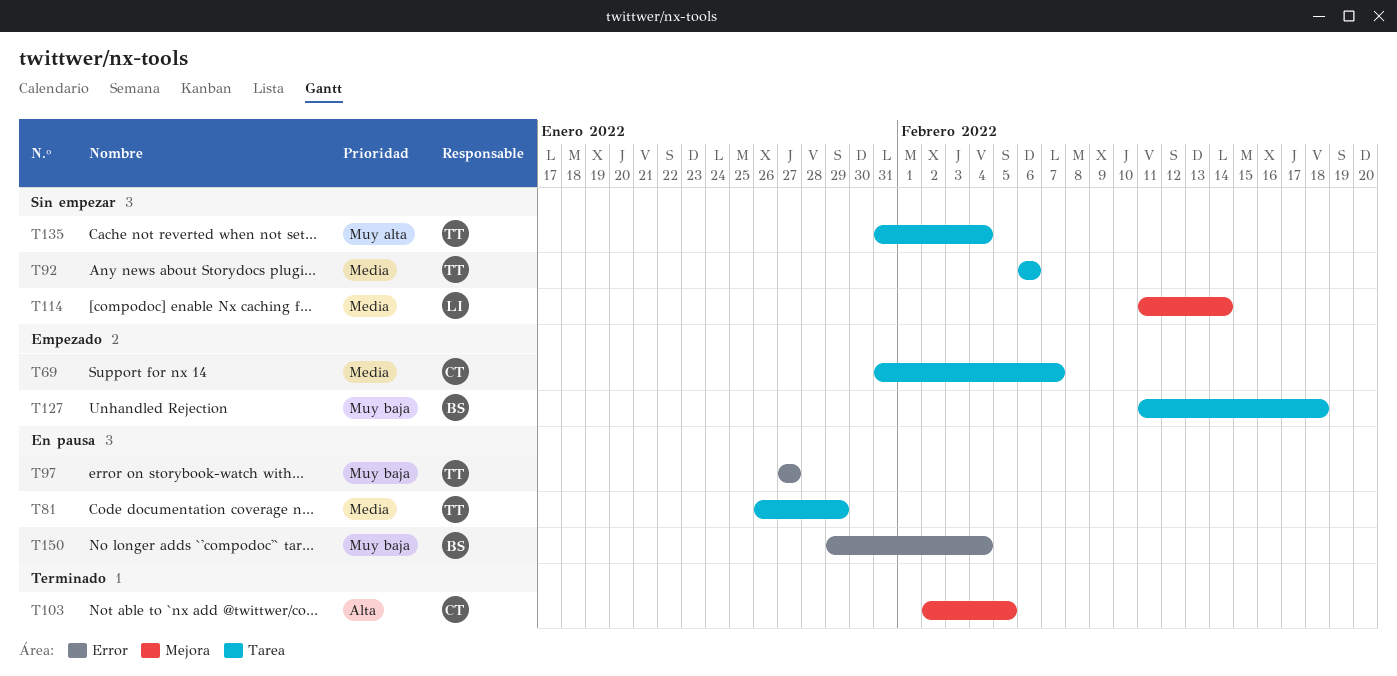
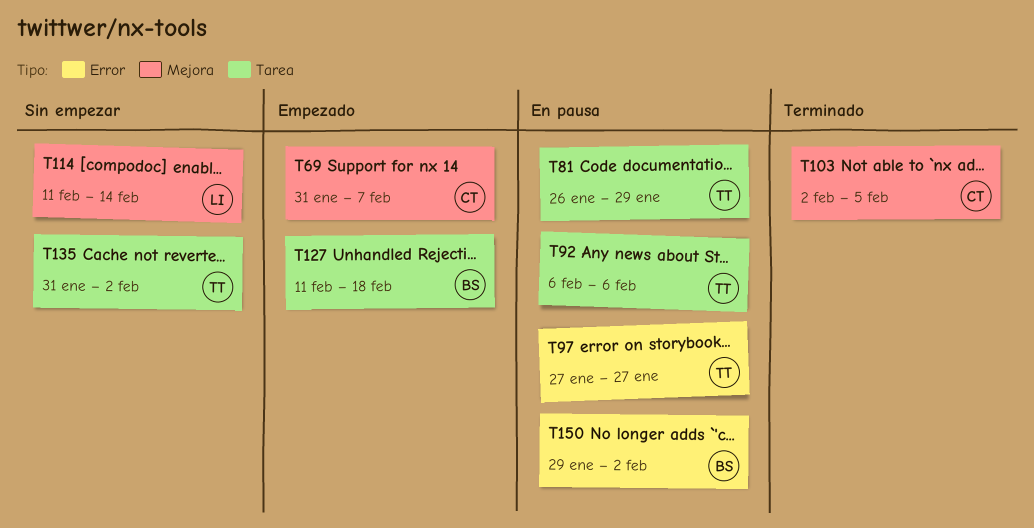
T69, label: Tarea -> Mejora
T92, status: Sin empezar -> En pausa
T135, due: Feb 4 -> Feb 2
T150, due: Feb 4 -> Feb 2

